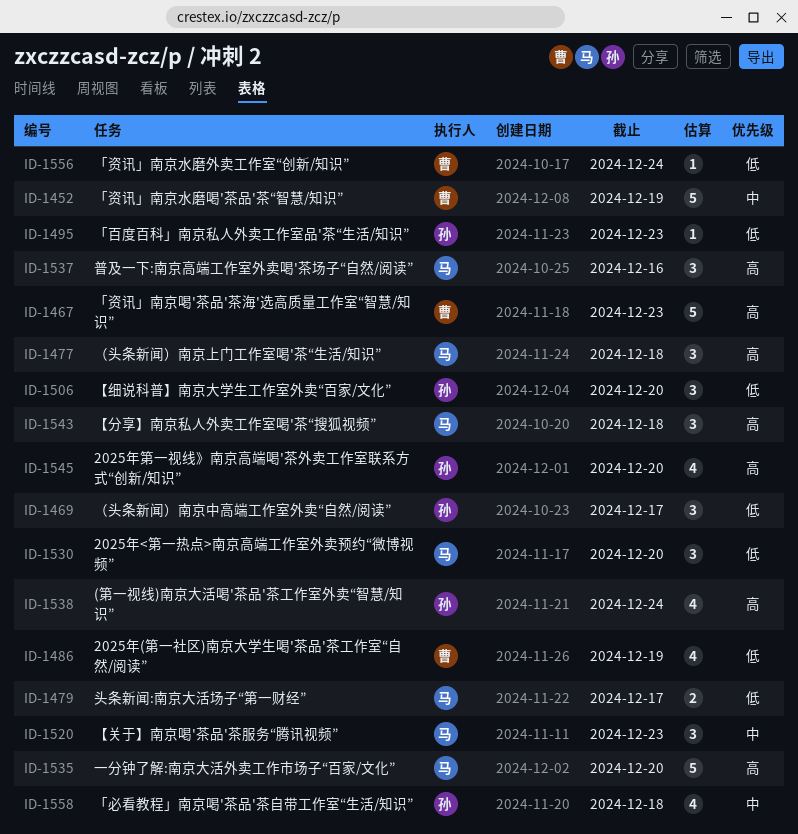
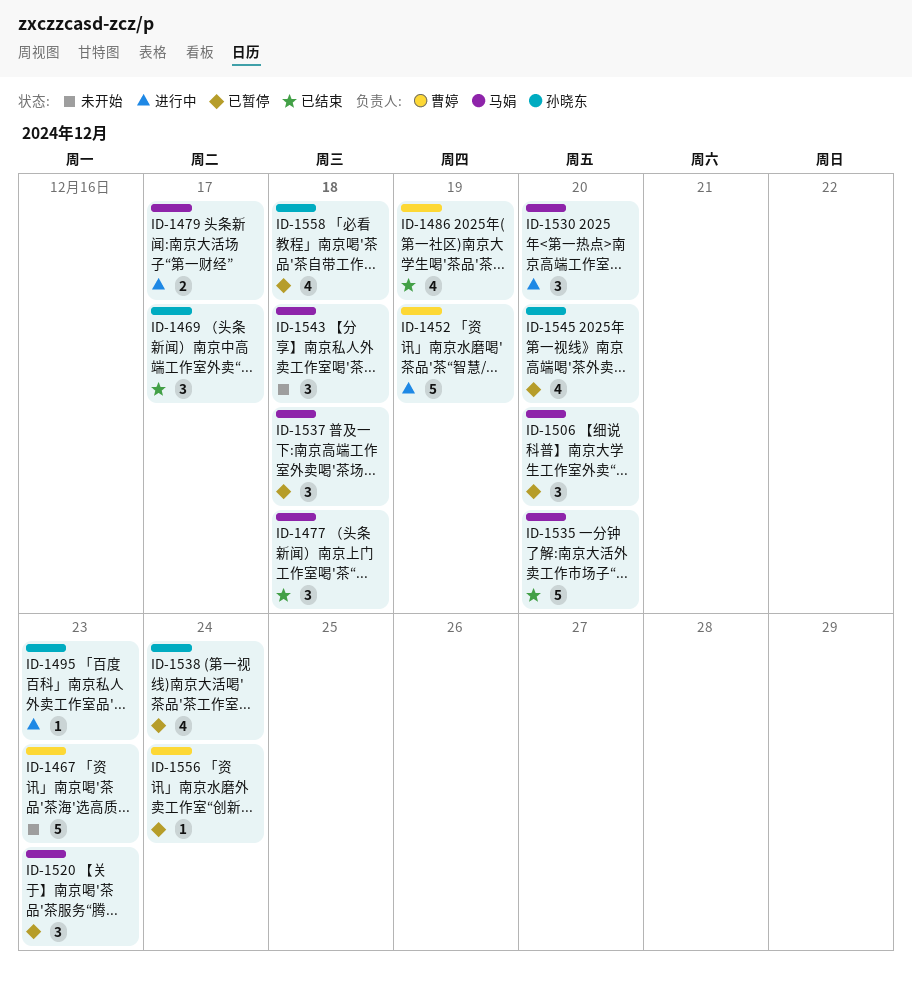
ID-1506, owner: 孙晓东 -> 马娟
ID-1537, due: Dec 16 -> Dec 18

